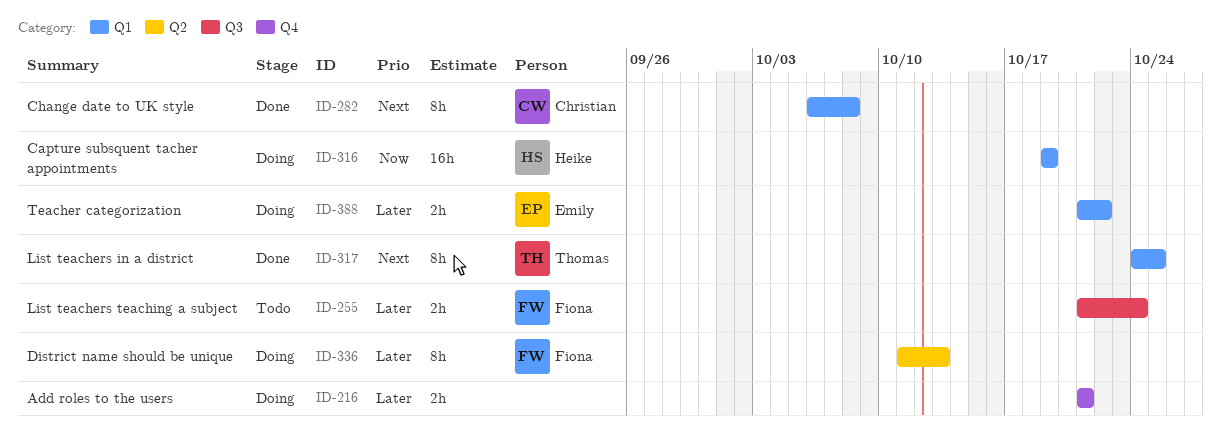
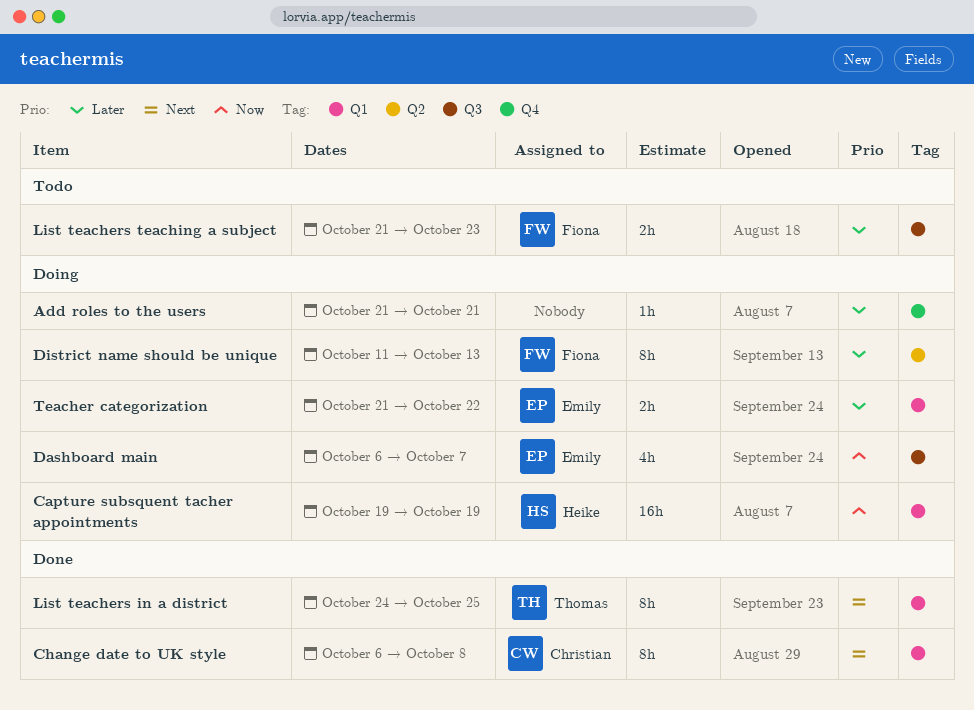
Add roles to the users, estimate: 2h -> 1h
Dashboard main: none -> present
List teachers teaching a subject, due: Oct 24 -> Oct 23

